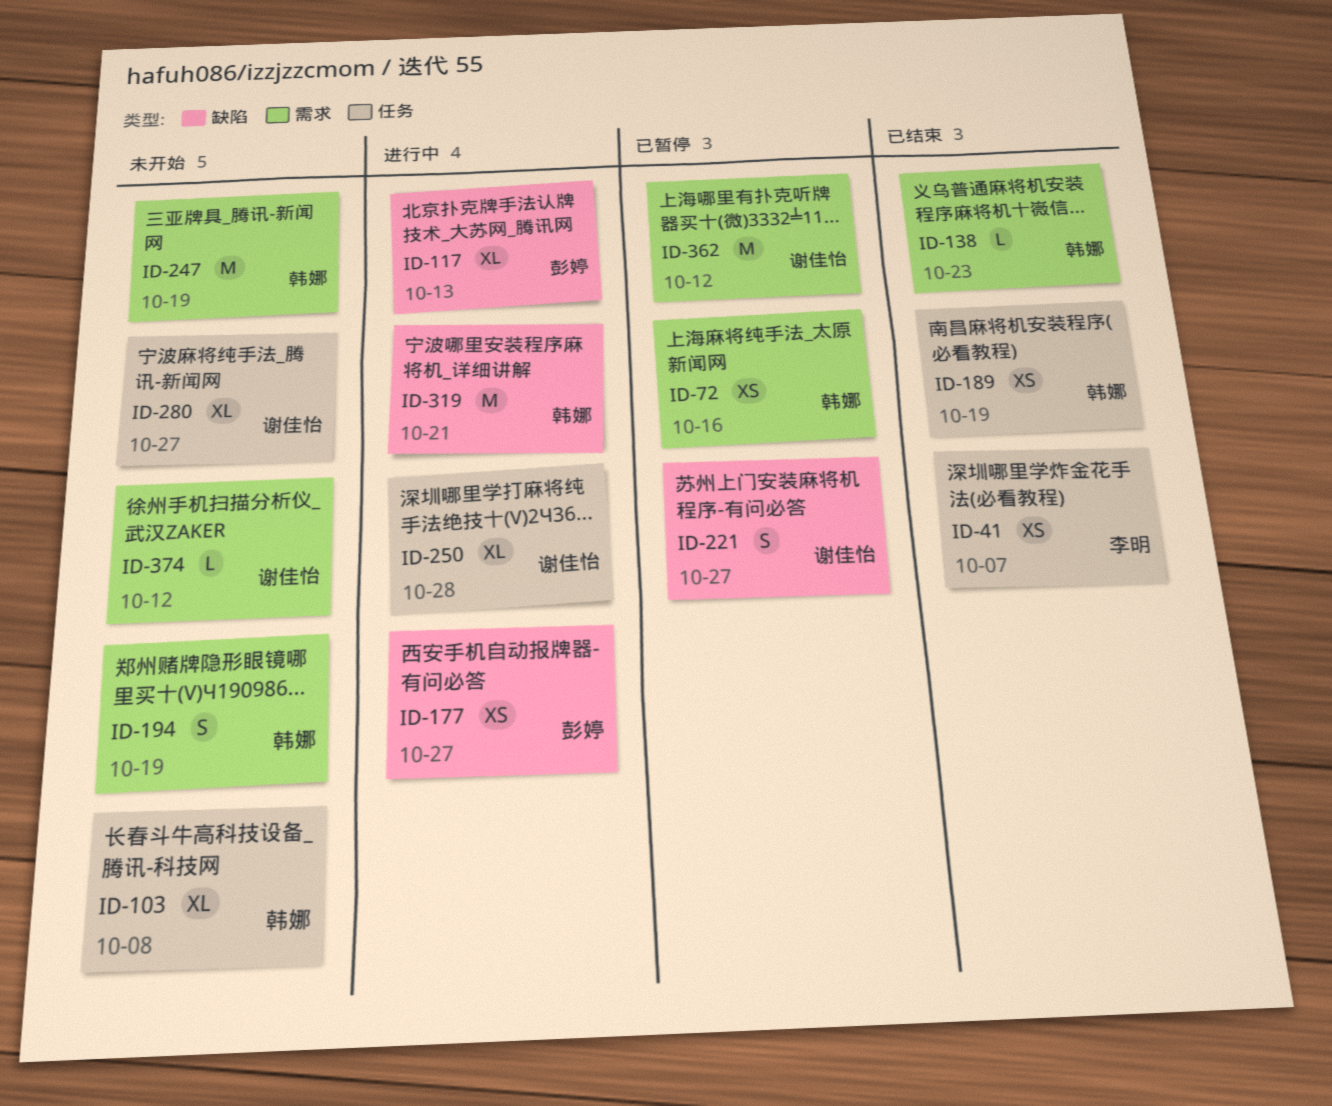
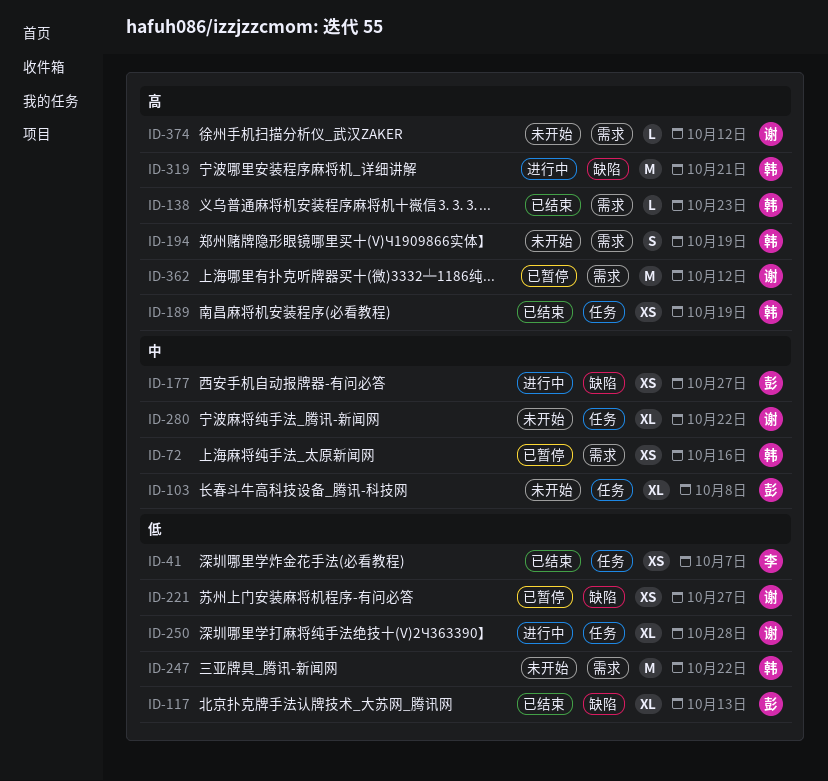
ID-103, owner: 韩娜 -> 彭婷
ID-117, status: 进行中 -> 已结束
ID-221, estimate: S -> XS
ID-247, due: Oct 19 -> Oct 22
ID-280, due: Oct 27 -> Oct 22

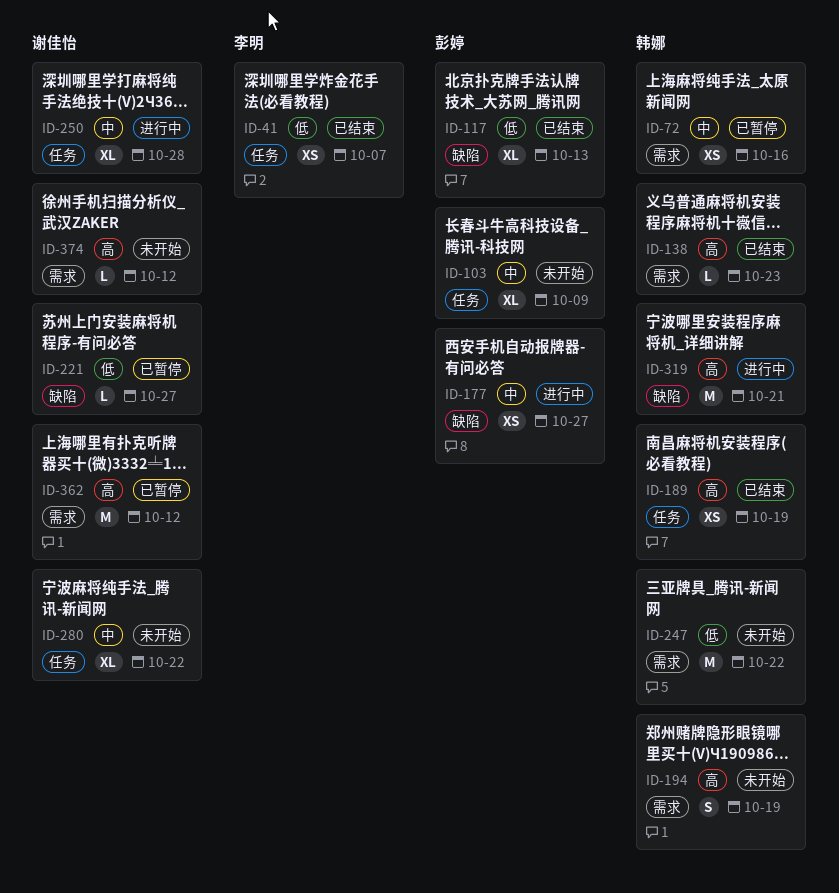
ID-103, due: Oct 8 -> Oct 9
ID-221, estimate: XS -> L
ID-250, priority: 低 -> 中

